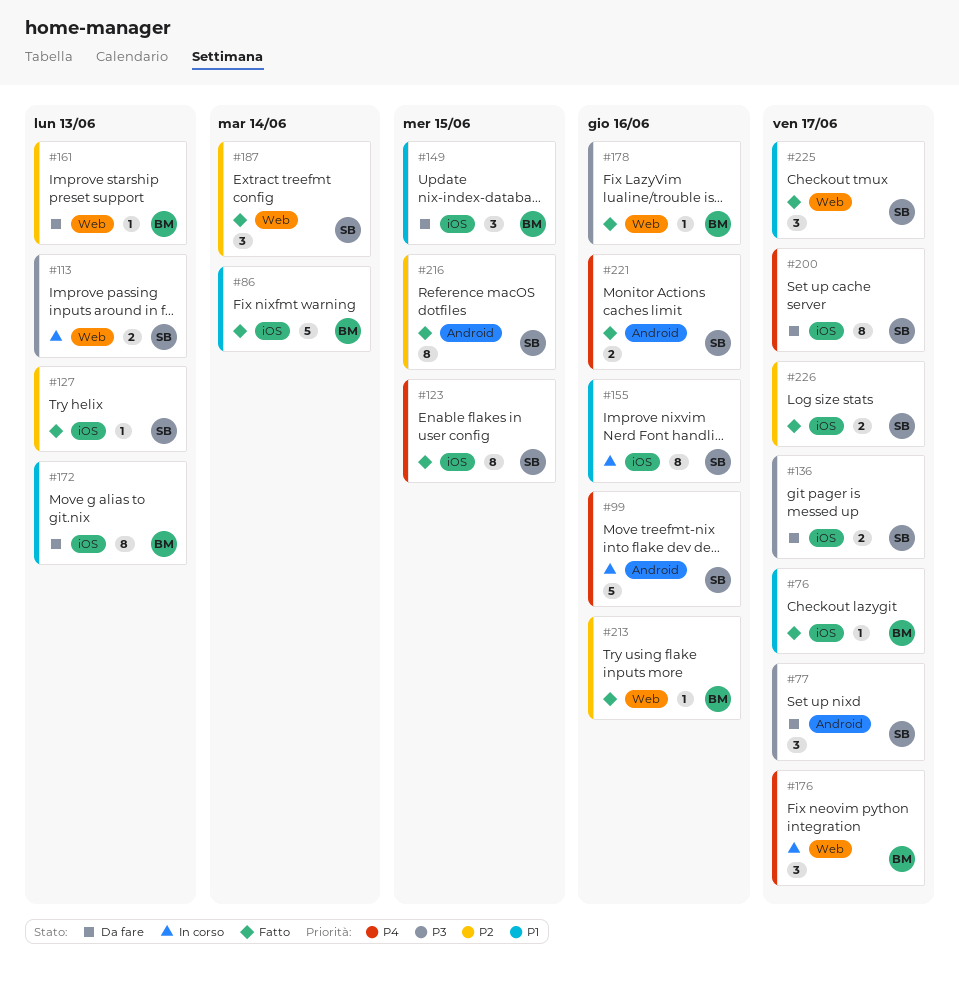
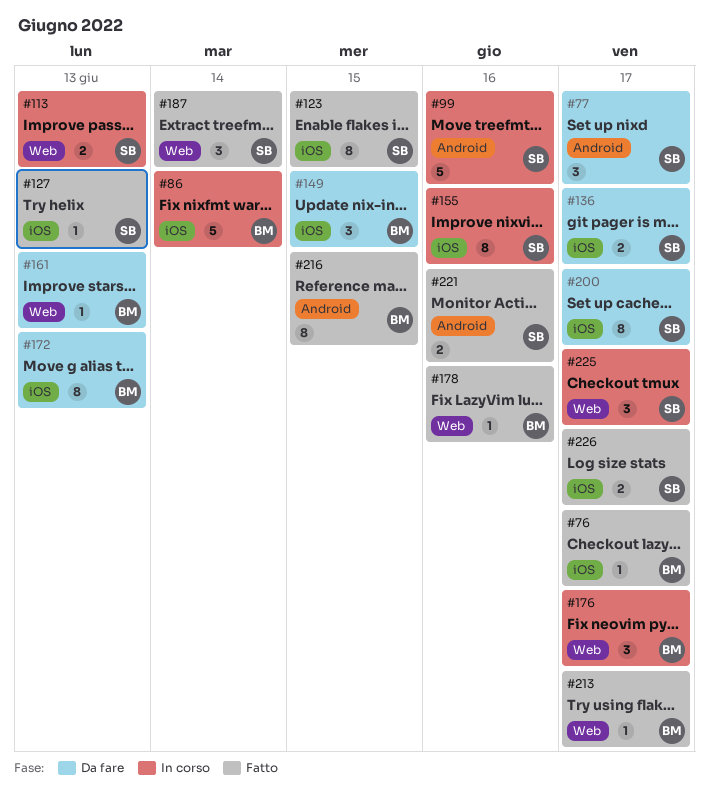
#86, status: Fatto -> In corso
#213, due: Jun 16 -> Jun 17
#216, owner: SB -> BM
#225, status: Fatto -> In corso

